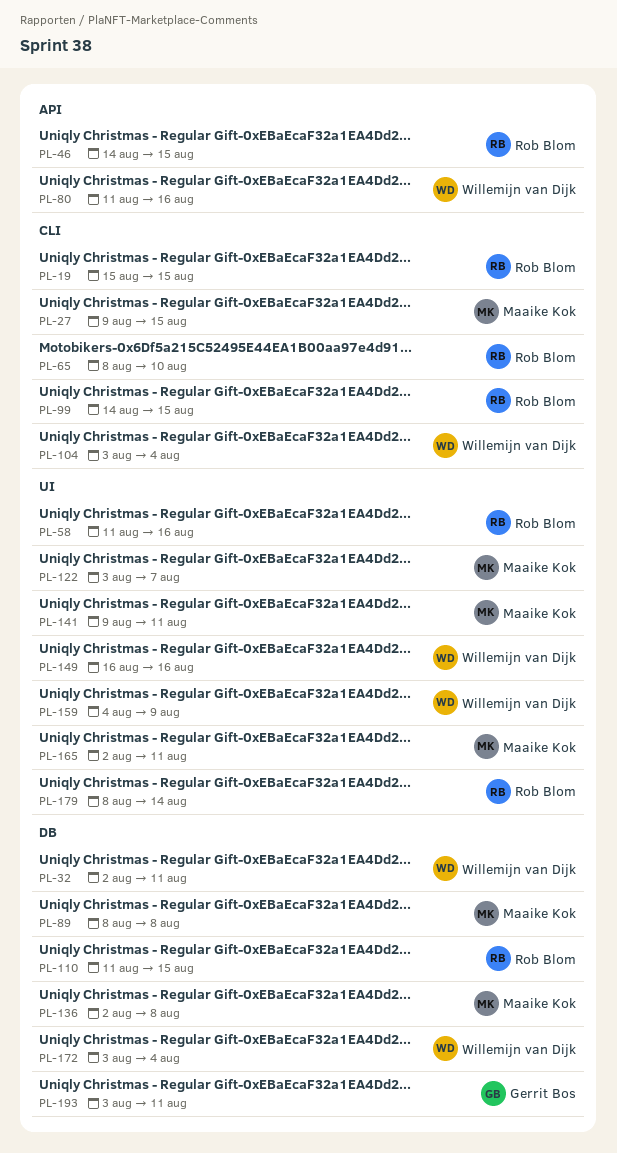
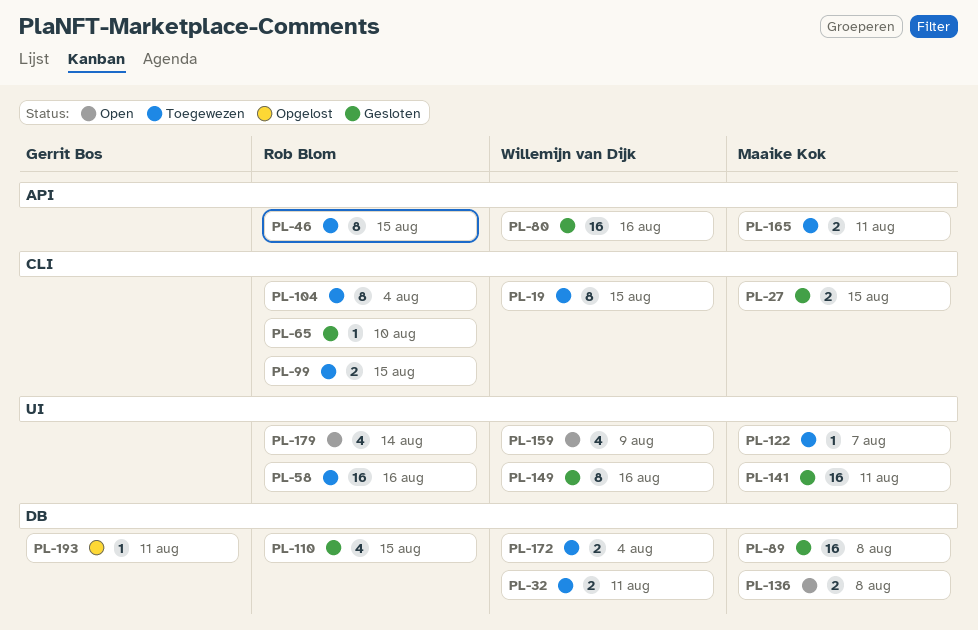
PL-19, owner: Rob Blom -> Willemijn van Dijk
PL-104, owner: Willemijn van Dijk -> Rob Blom
PL-165, label: UI -> API

